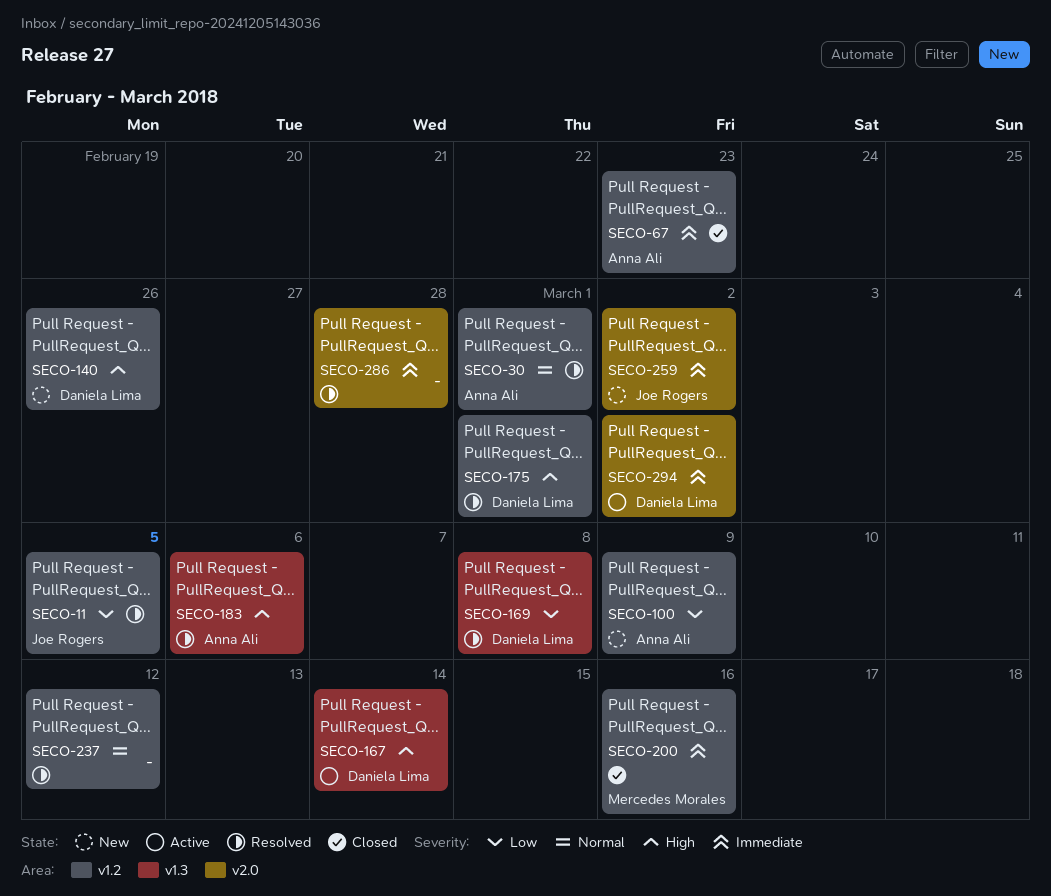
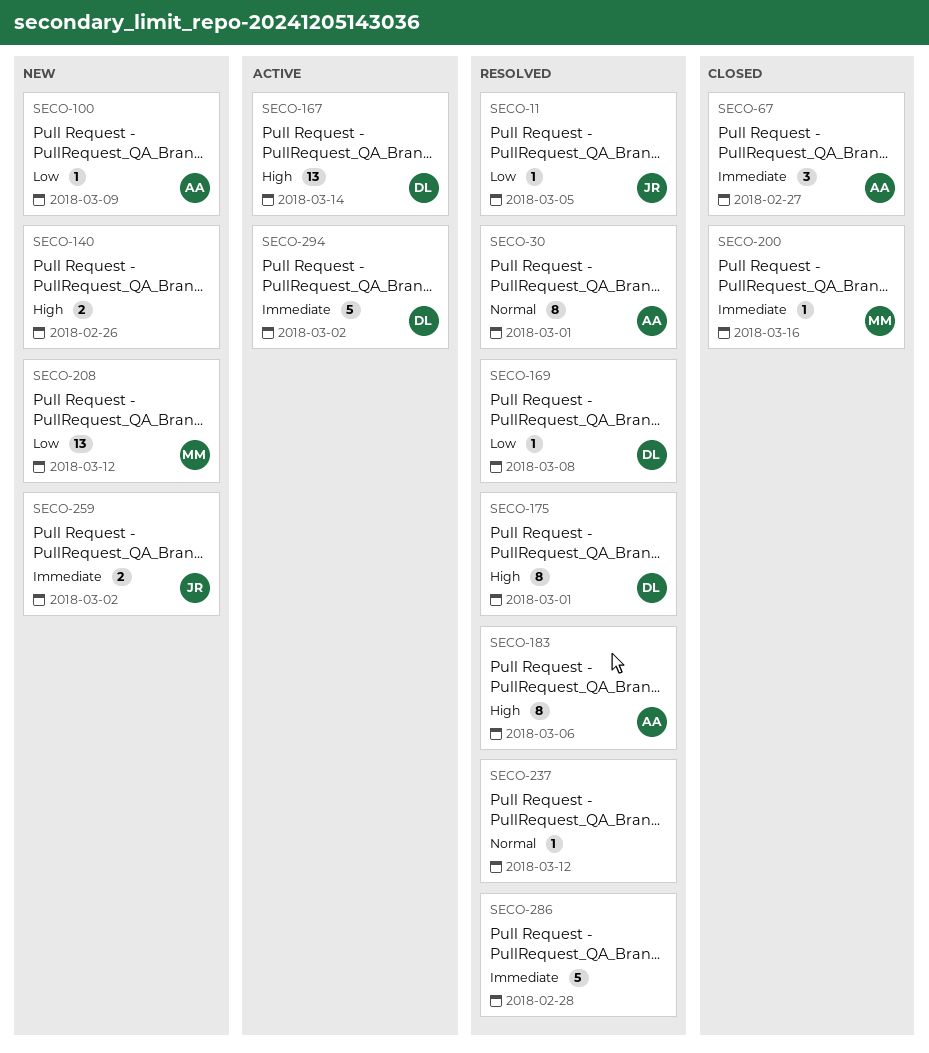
SECO-67, due: Feb 23 -> Feb 27
SECO-140, owner: Daniela Lima -> none
SECO-208: none -> present

